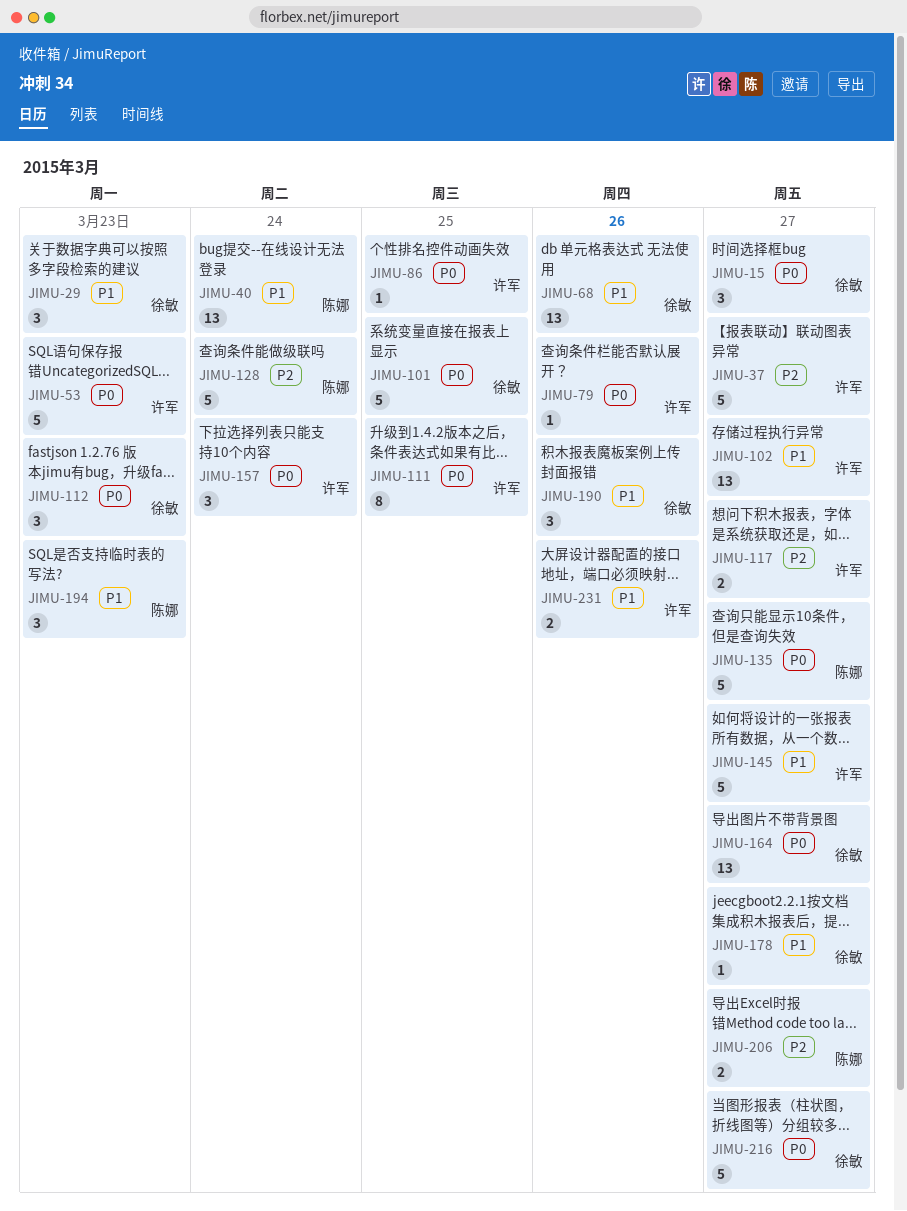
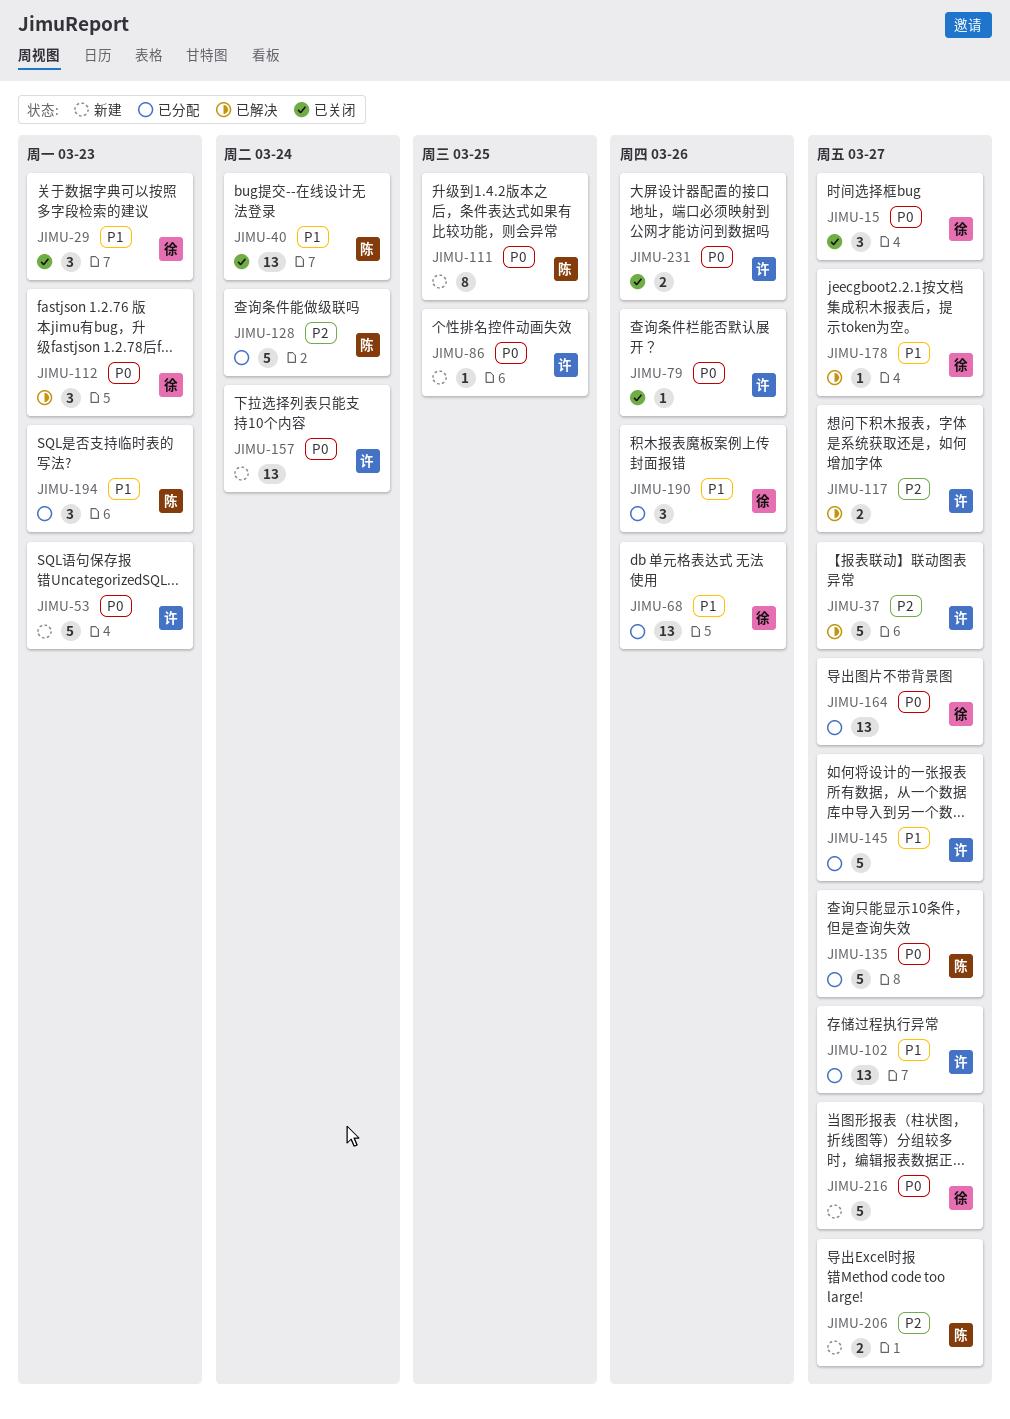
JIMU-101: present -> none
JIMU-111, owner: 许军 -> 陈娜
JIMU-157, estimate: 3 -> 13
JIMU-231, priority: P1 -> P0

